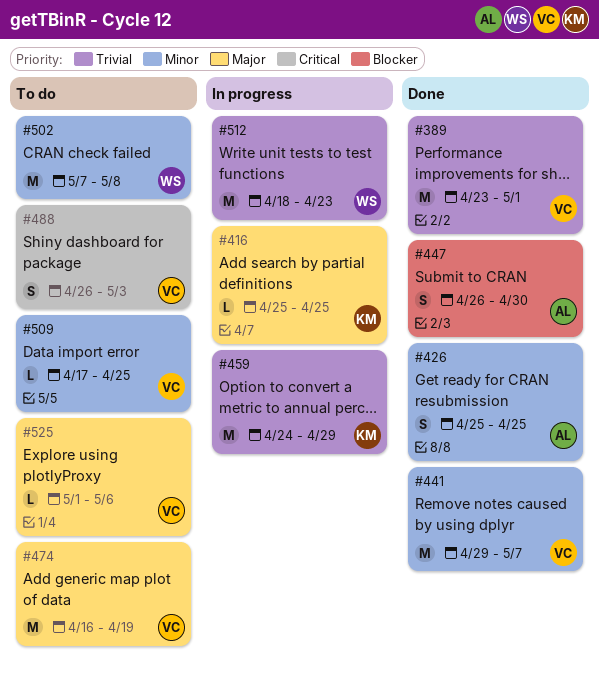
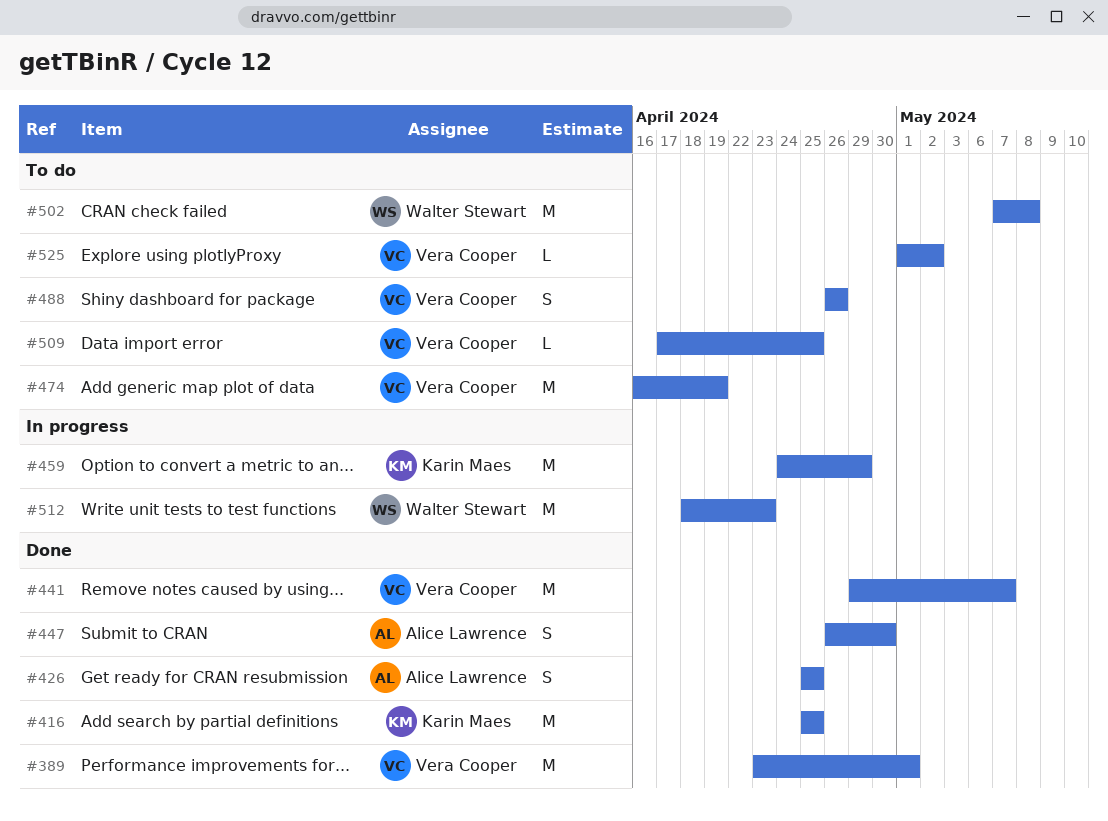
#416, status: In progress -> Done
#416, estimate: L -> M
#488, due: May 3 -> Apr 26
#525, due: May 6 -> May 2

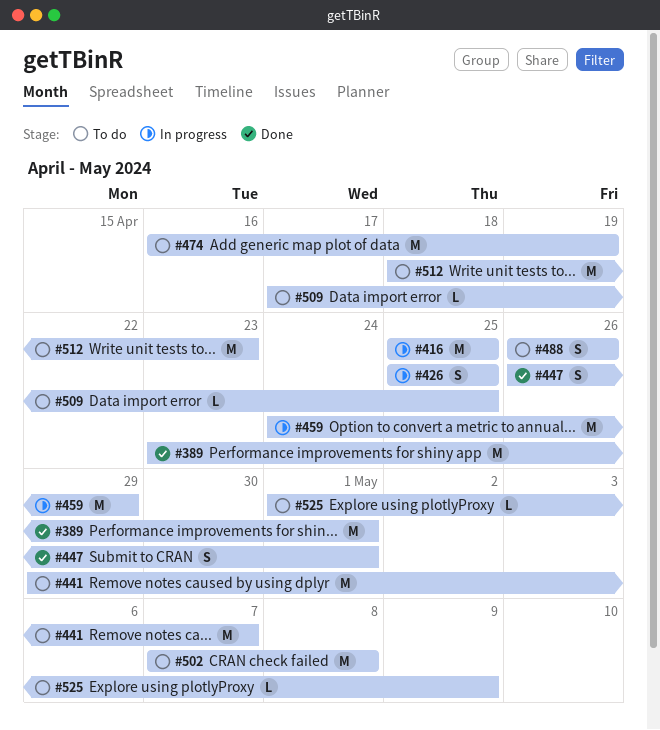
#416, status: Done -> In progress
#426, status: Done -> In progress
#441, status: Done -> To do
#447, due: Apr 30 -> May 1
#512, status: In progress -> To do
#525, due: May 2 -> May 9

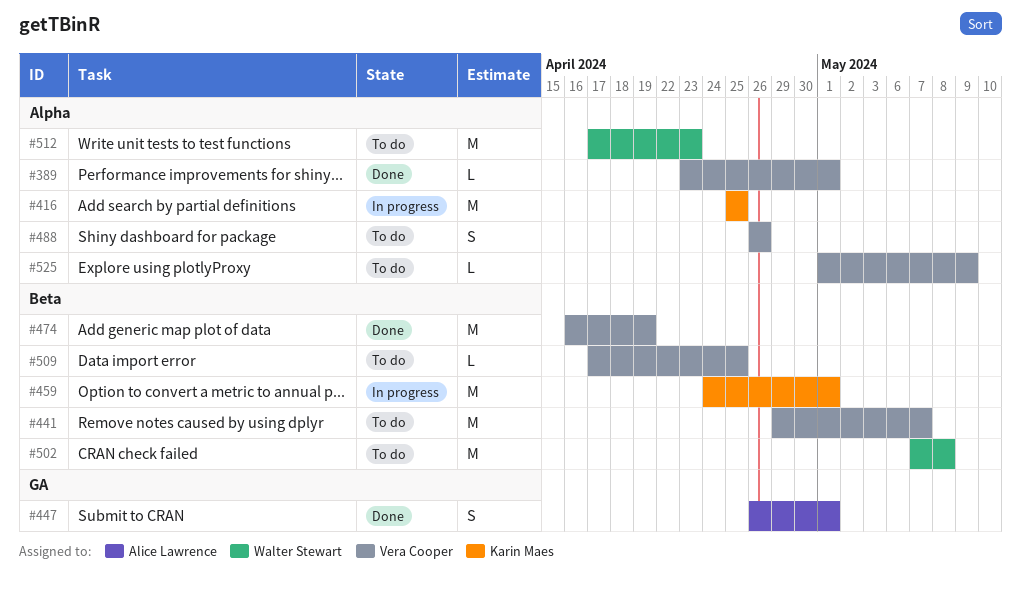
#389, estimate: M -> L
#426: present -> none
#459, due: Apr 29 -> May 1
#474, status: To do -> Done
#512, start: Apr 18 -> Apr 17

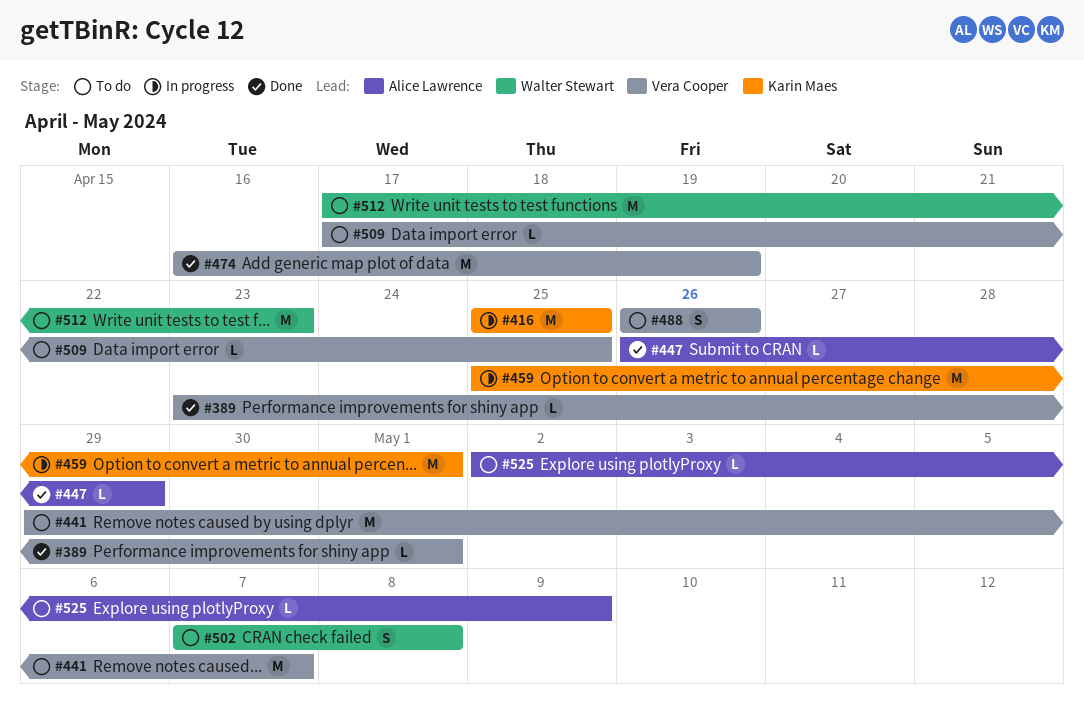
#447, estimate: S -> L
#447, due: May 1 -> Apr 29
#459, start: Apr 24 -> Apr 25
#502, estimate: M -> S
#525, owner: Vera Cooper -> Alice Lawrence
#525, start: May 1 -> May 2

